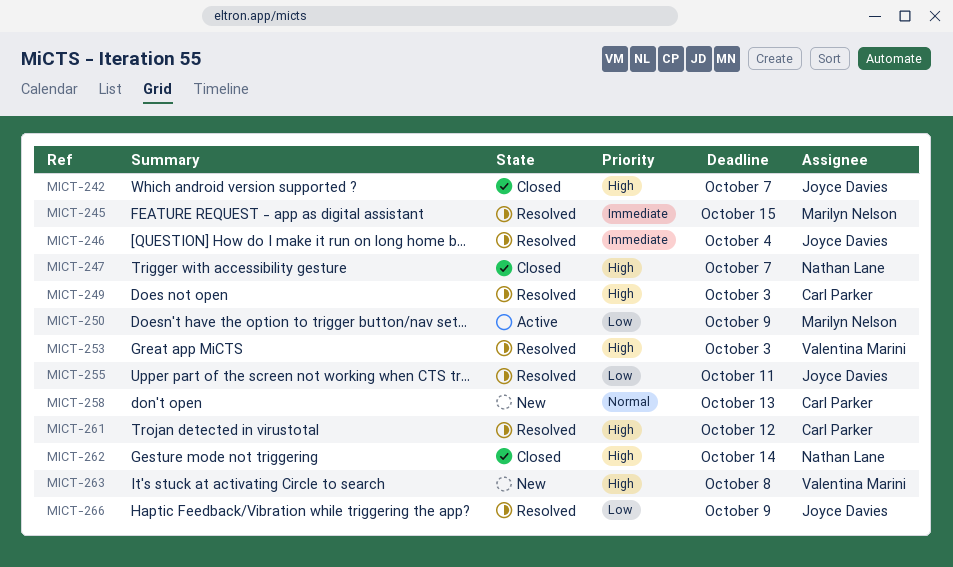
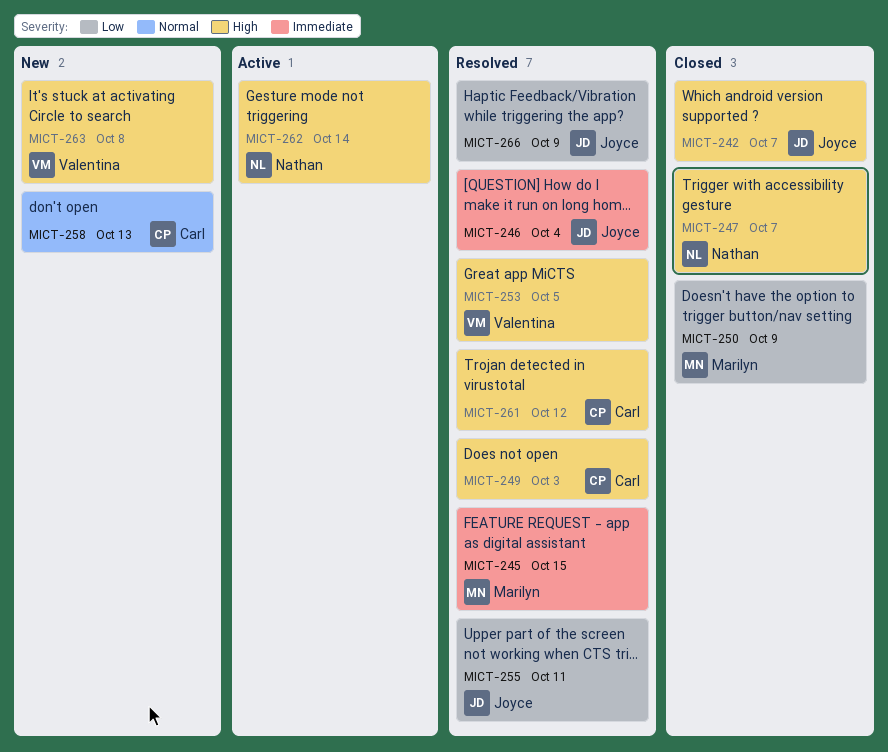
MICT-250, status: Active -> Closed
MICT-253, due: Oct 3 -> Oct 5
MICT-262, status: Closed -> Active

